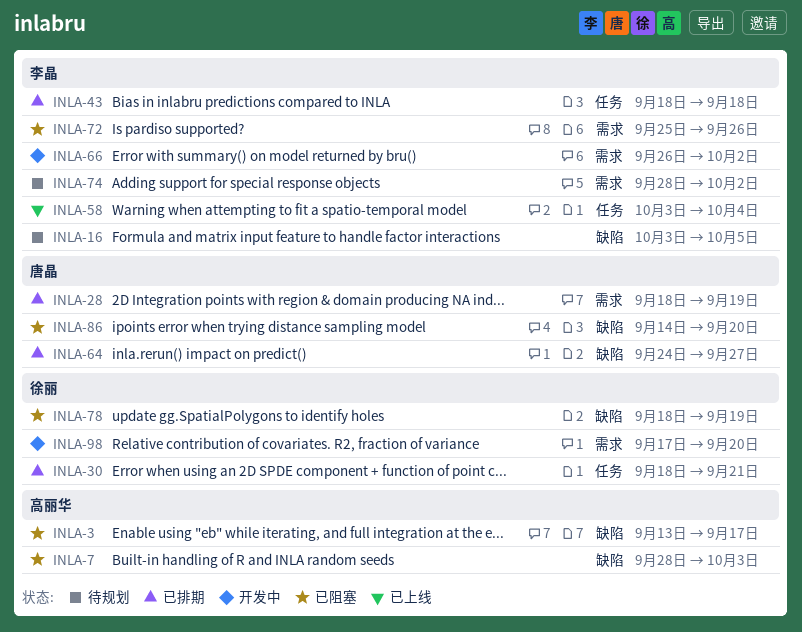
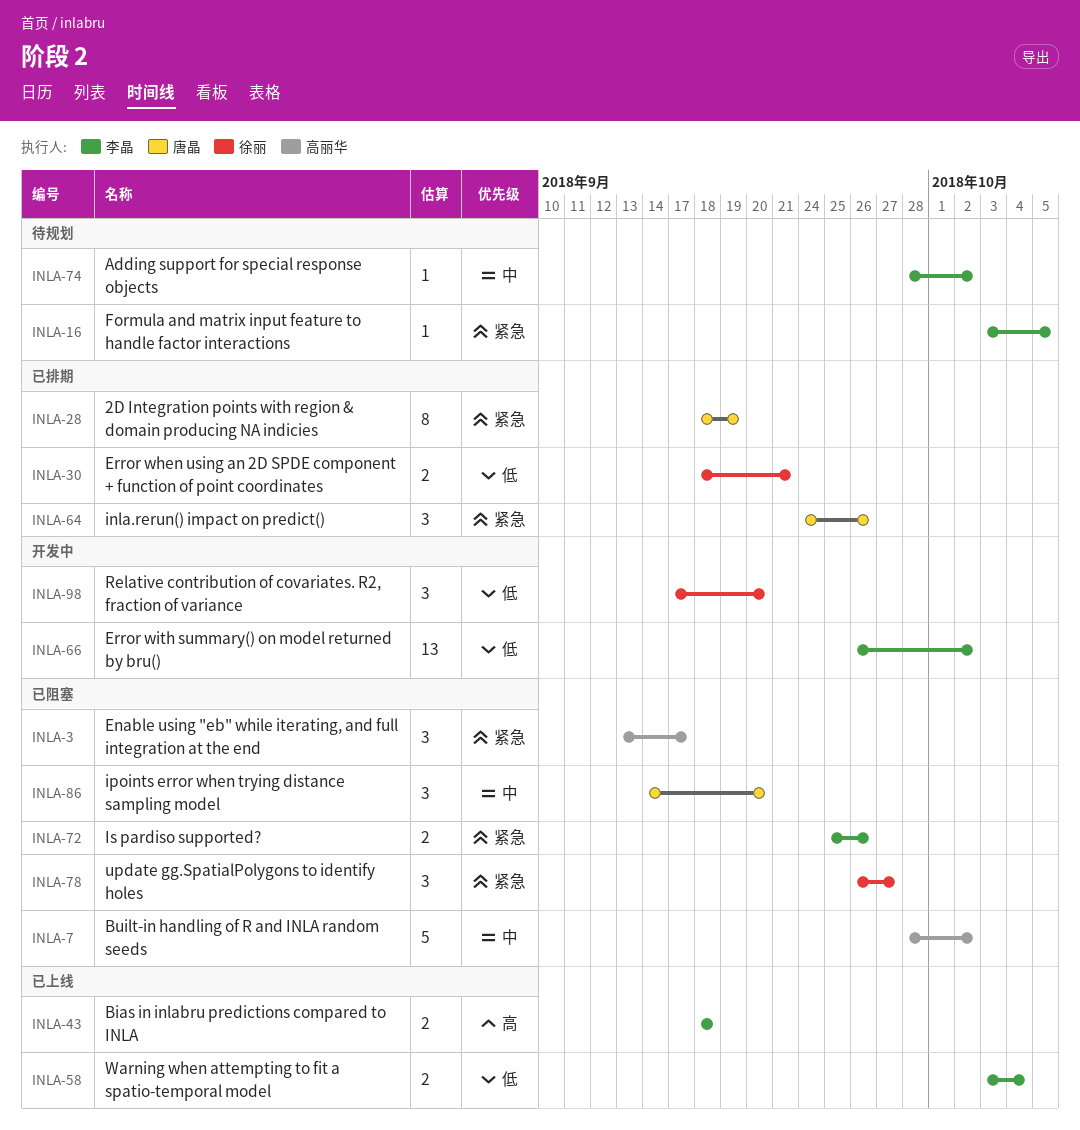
INLA-7, due: Oct 3 -> Oct 2
INLA-43, status: 已排期 -> 已上线
INLA-64, due: Sep 27 -> Sep 26
INLA-78, start: Sep 18 -> Sep 26
INLA-78, due: Sep 19 -> Sep 27

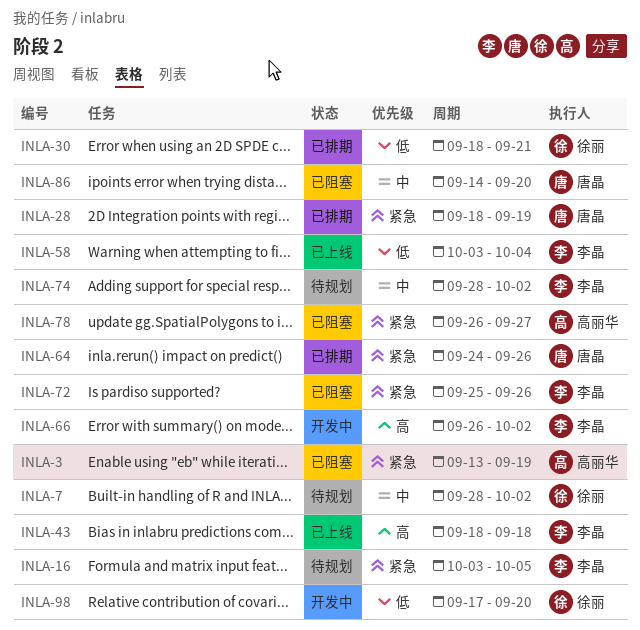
INLA-3, due: Sep 17 -> Sep 19
INLA-7, status: 已阻塞 -> 待规划
INLA-7, owner: 高丽华 -> 徐丽
INLA-66, priority: 低 -> 高
INLA-78, owner: 徐丽 -> 高丽华

